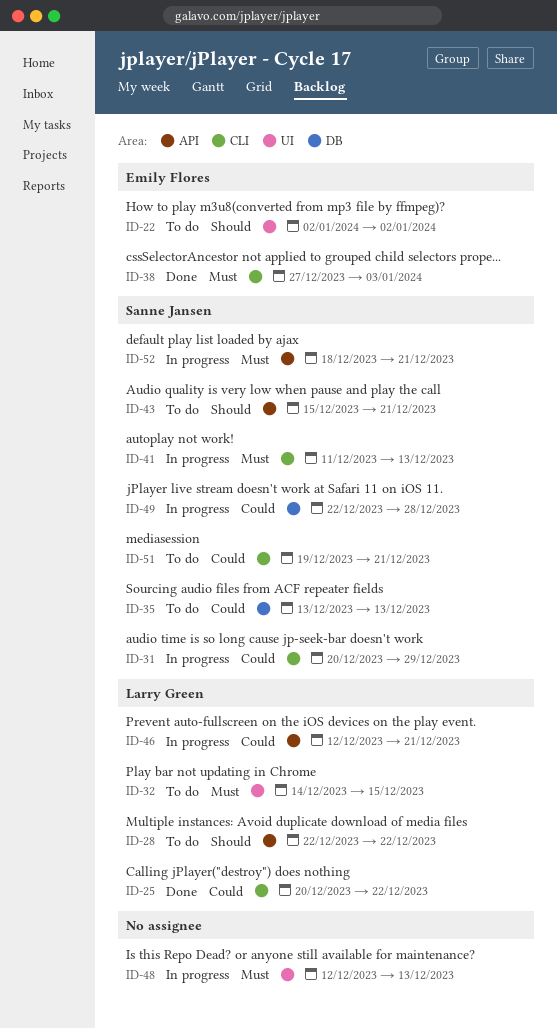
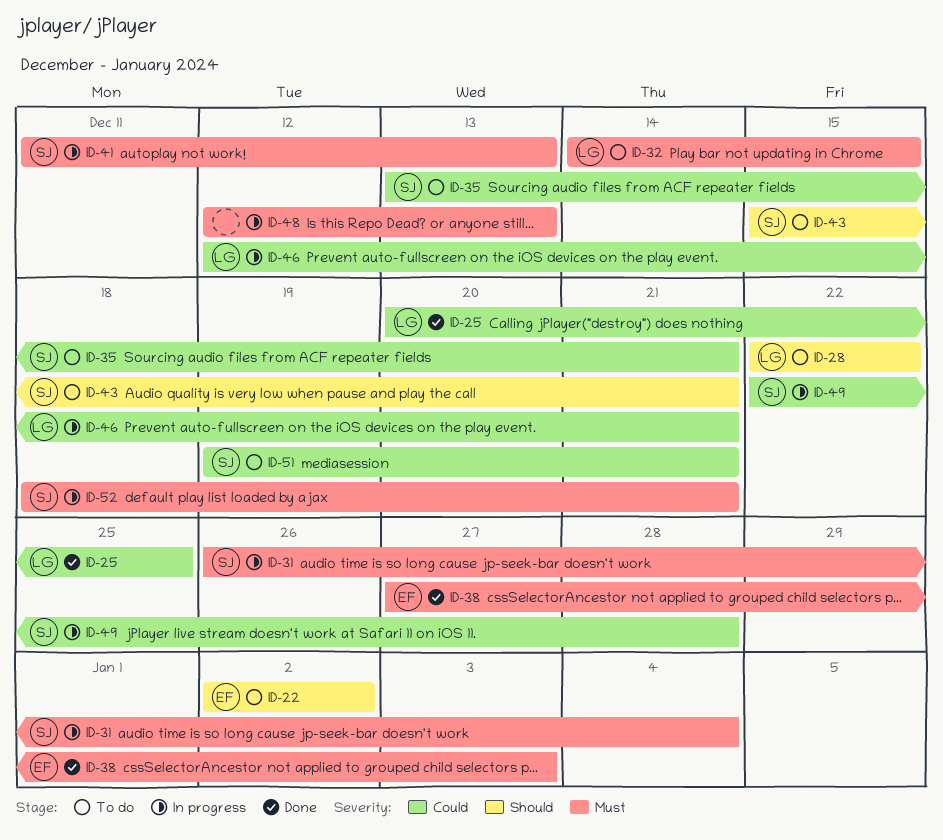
ID-25, due: Dec 22 -> Dec 25
ID-31, priority: Could -> Must
ID-31, start: Dec 20 -> Dec 26
ID-31, due: Dec 29 -> Jan 4
ID-35, due: Dec 13 -> Dec 21

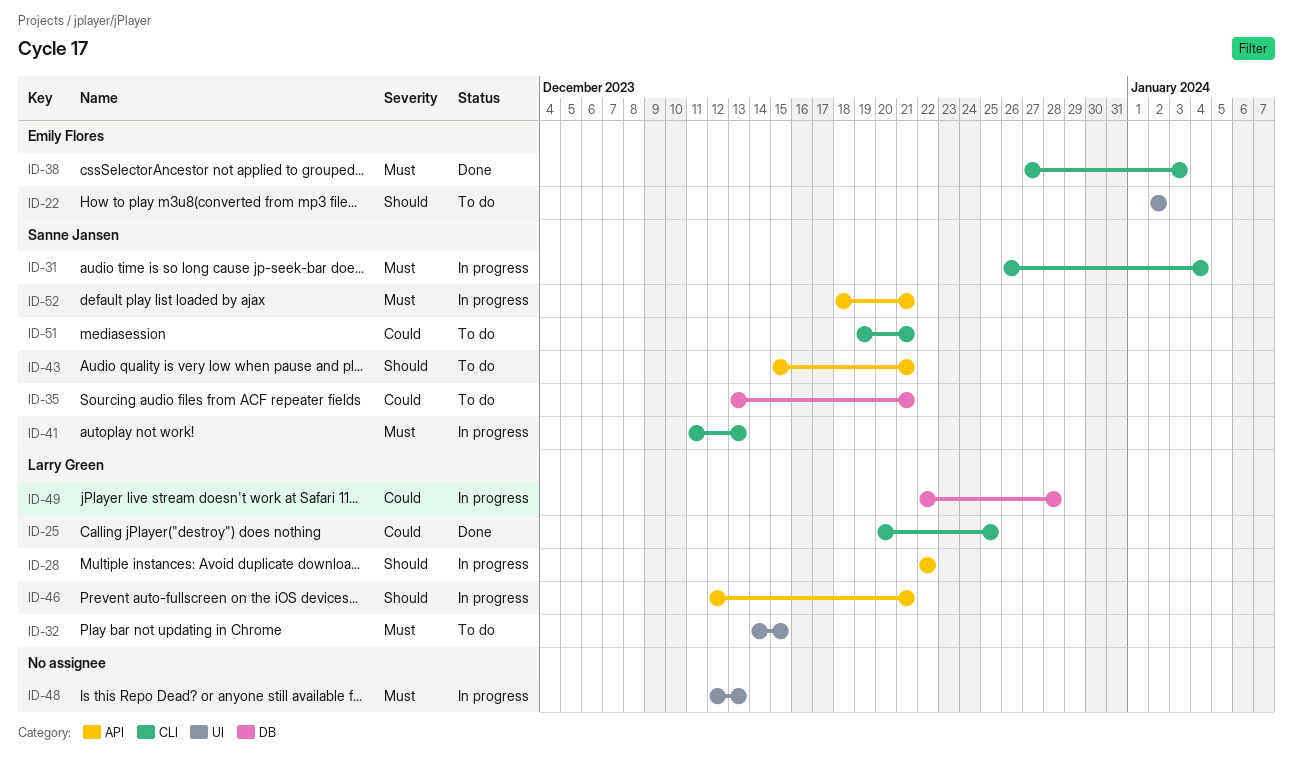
ID-28, status: To do -> In progress
ID-46, priority: Could -> Should
ID-49, owner: Sanne Jansen -> Larry Green

